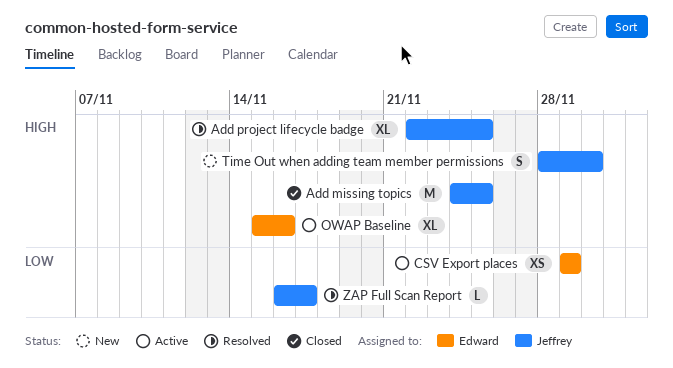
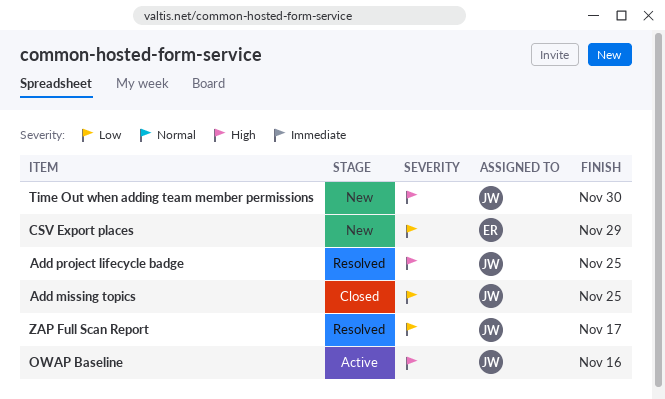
Add missing topics, priority: High -> Low
CSV Export places, status: Active -> New
OWAP Baseline, owner: Edward -> Jeffrey

